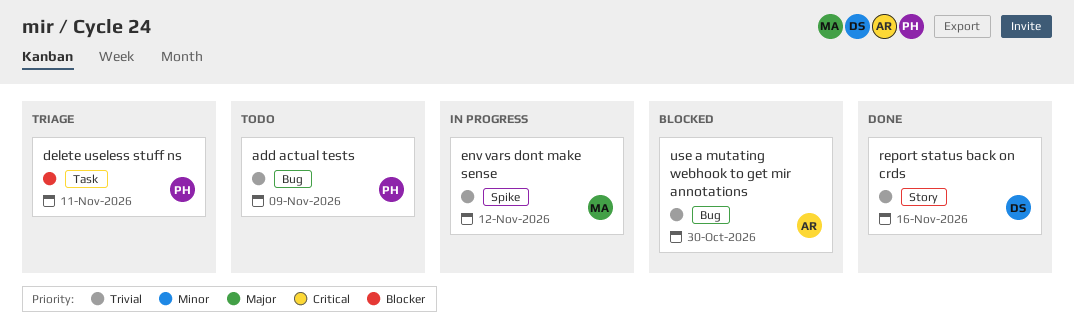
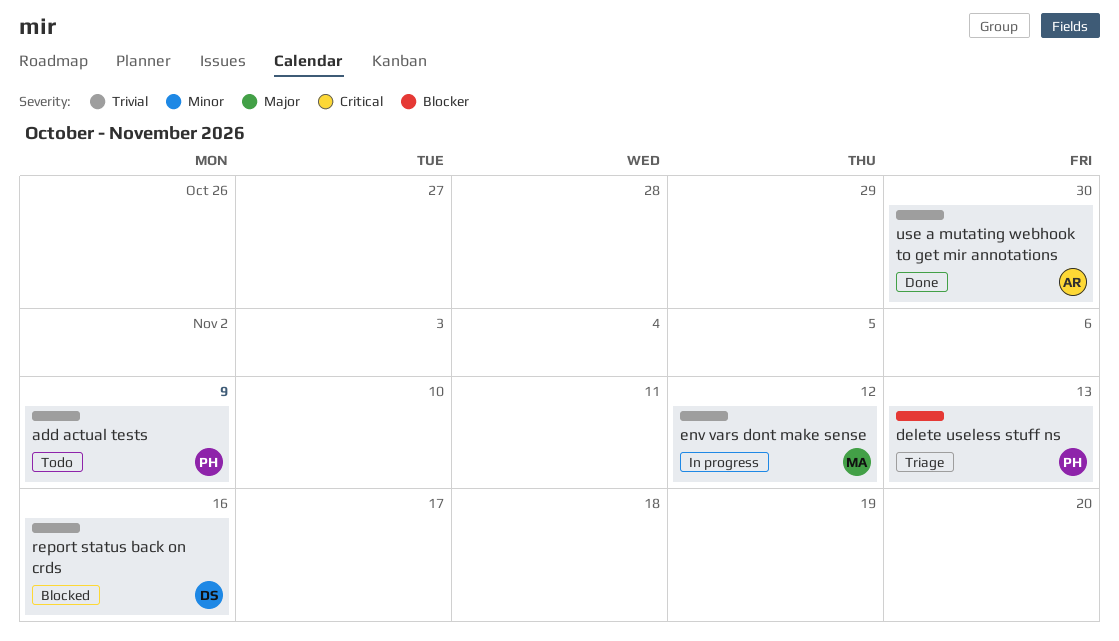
delete useless stuff ns, due: Nov 11 -> Nov 13
report status back on crds, status: Done -> Blocked
use a mutating webhook to get mir annotations, status: Blocked -> Done

